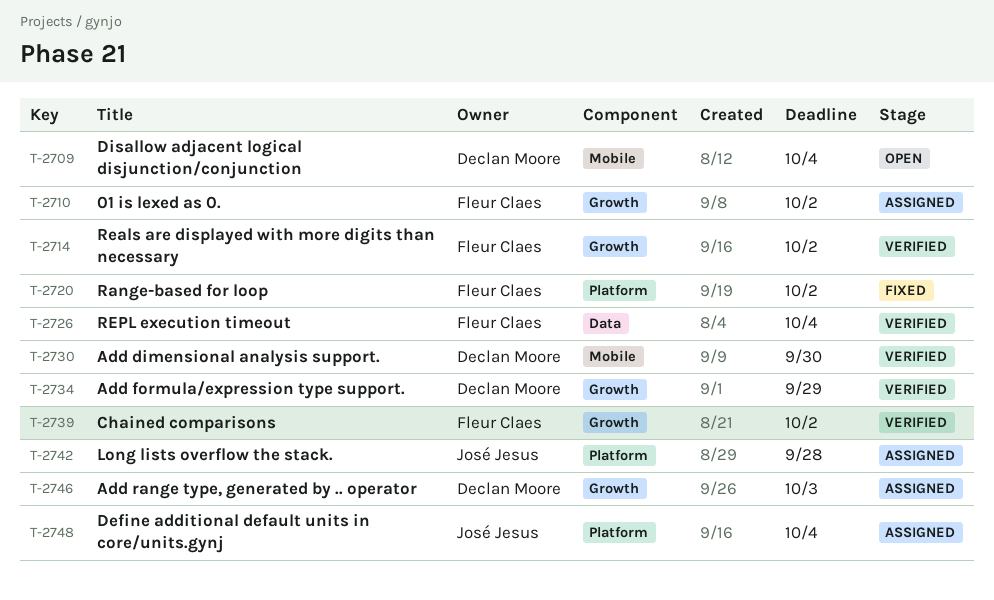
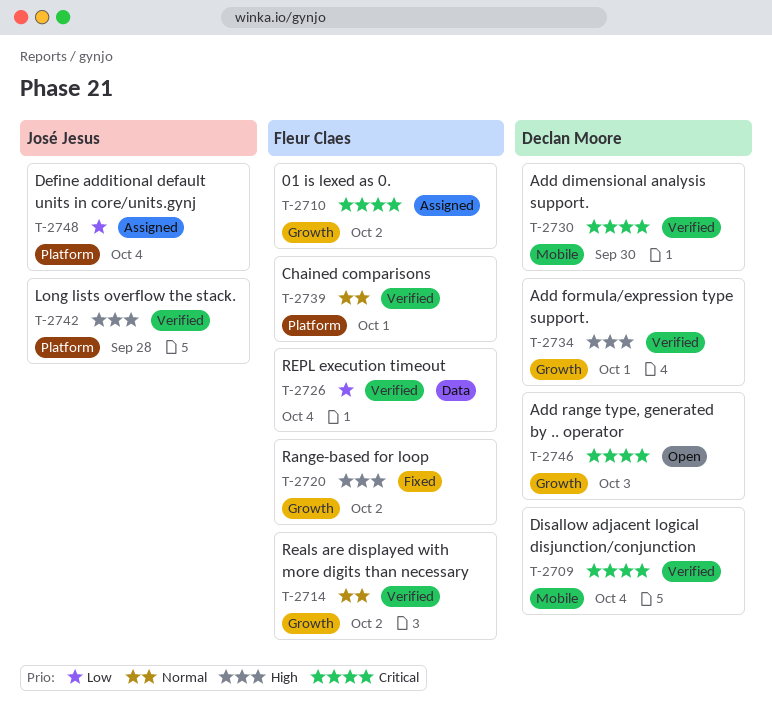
T-2709, status: Open -> Verified
T-2720, label: Platform -> Growth
T-2734, due: Sep 29 -> Oct 1
T-2739, label: Growth -> Platform
T-2739, due: Oct 2 -> Oct 1
T-2742, status: Assigned -> Verified
T-2746, status: Assigned -> Open

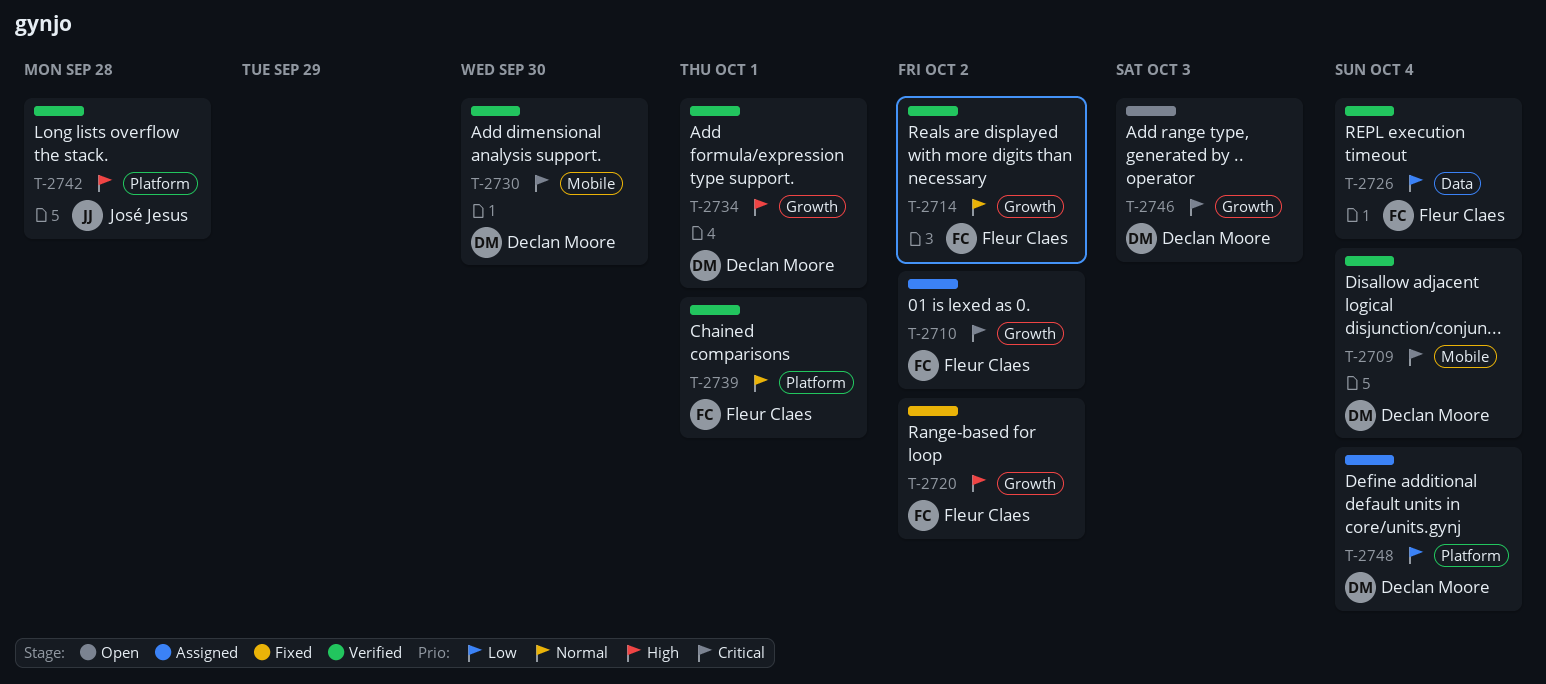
T-2748, owner: José Jesus -> Declan Moore

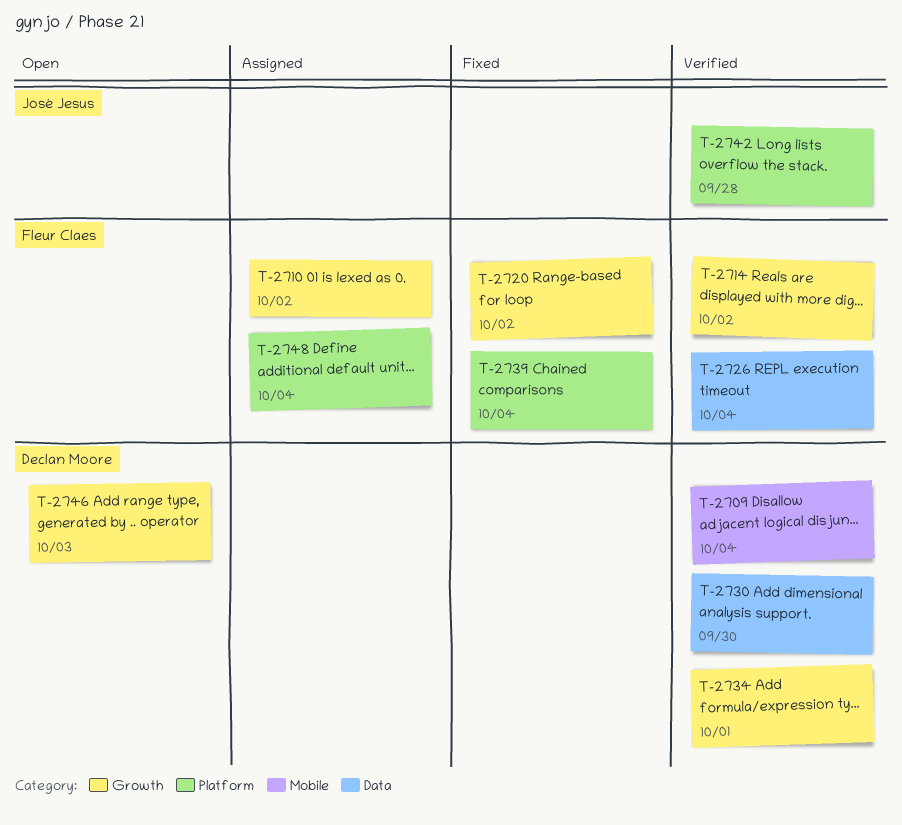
T-2730, label: Mobile -> Data
T-2739, status: Verified -> Fixed
T-2739, due: Oct 1 -> Oct 4
T-2748, owner: Declan Moore -> Fleur Claes

